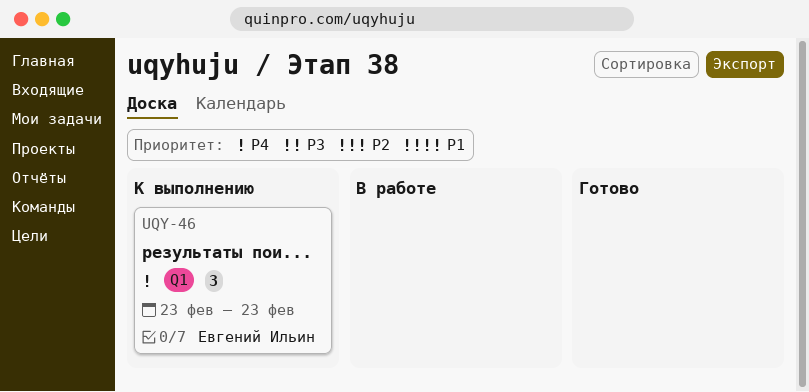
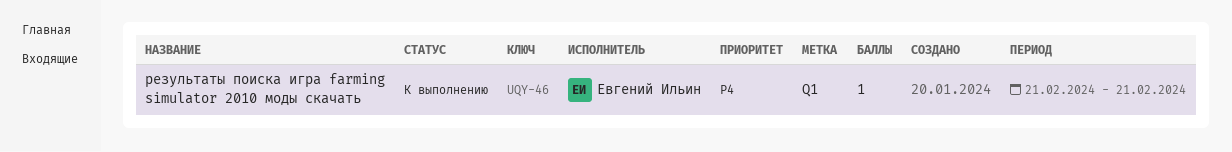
UQY-46, estimate: 3 -> 1
UQY-46, start: Feb 23 -> Feb 21
UQY-46, due: Feb 23 -> Feb 21

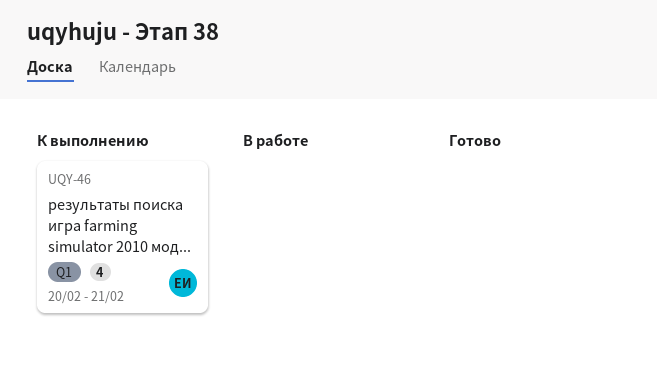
UQY-46, estimate: 1 -> 4
UQY-46, start: Feb 21 -> Feb 20

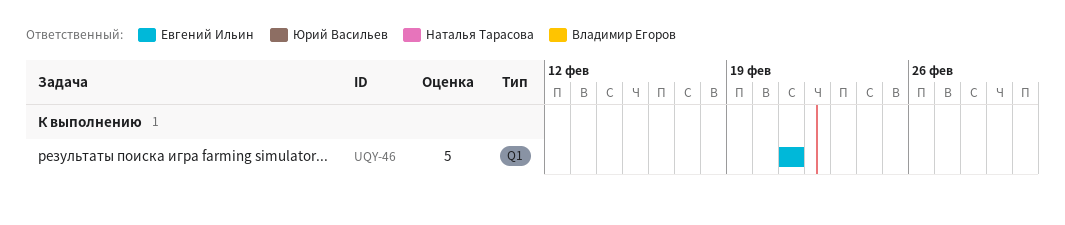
UQY-46, estimate: 4 -> 5
UQY-46, start: Feb 20 -> Feb 21

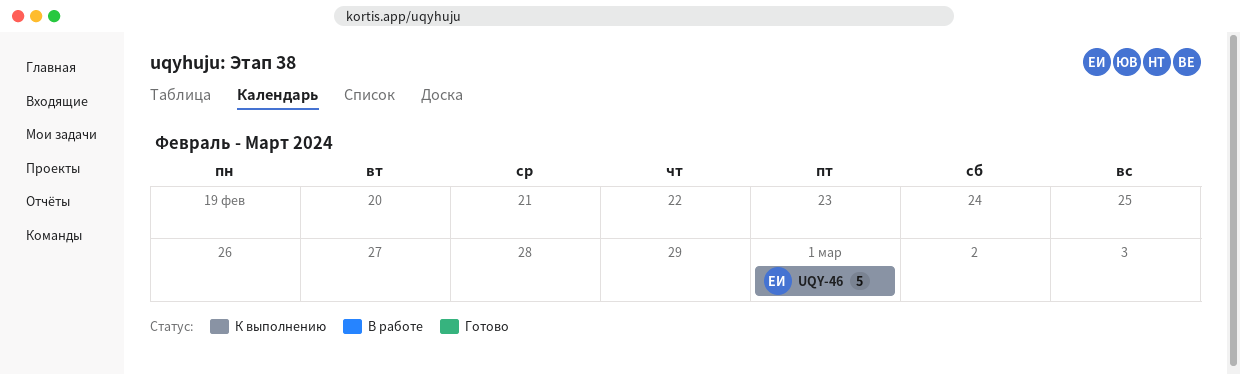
UQY-46, start: Feb 21 -> Mar 1
UQY-46, due: Feb 21 -> Mar 1

